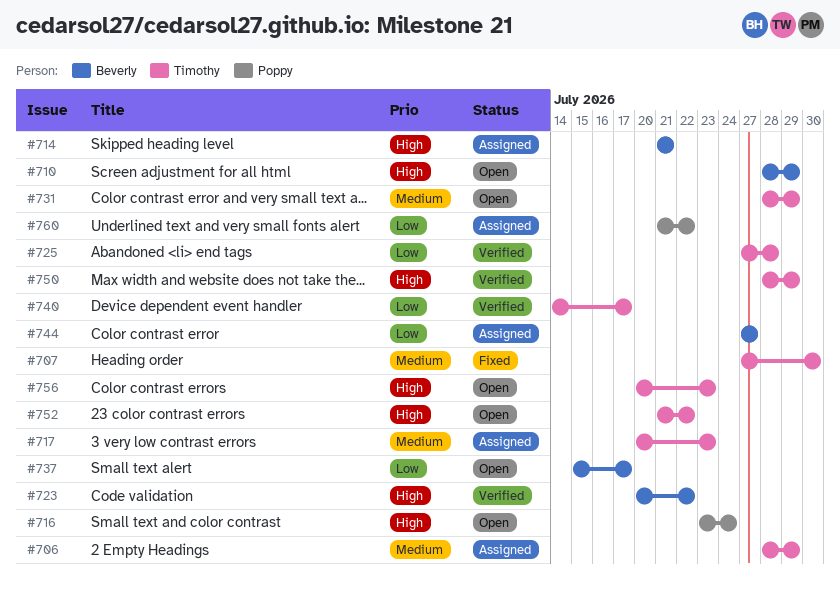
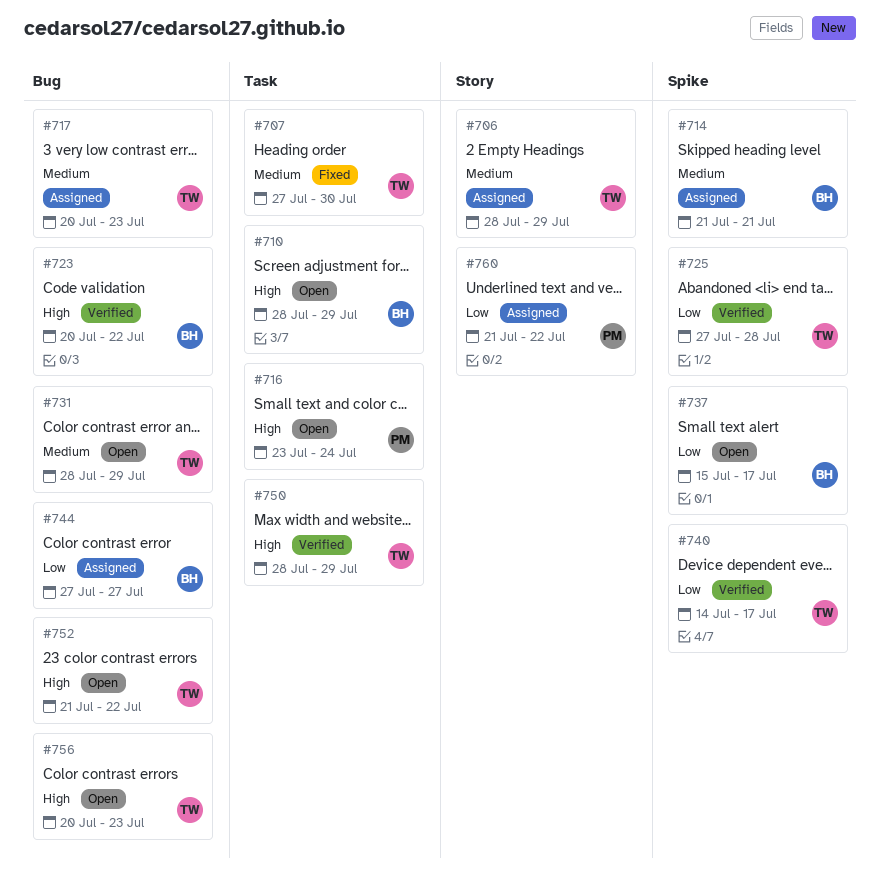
#714, priority: High -> Medium

